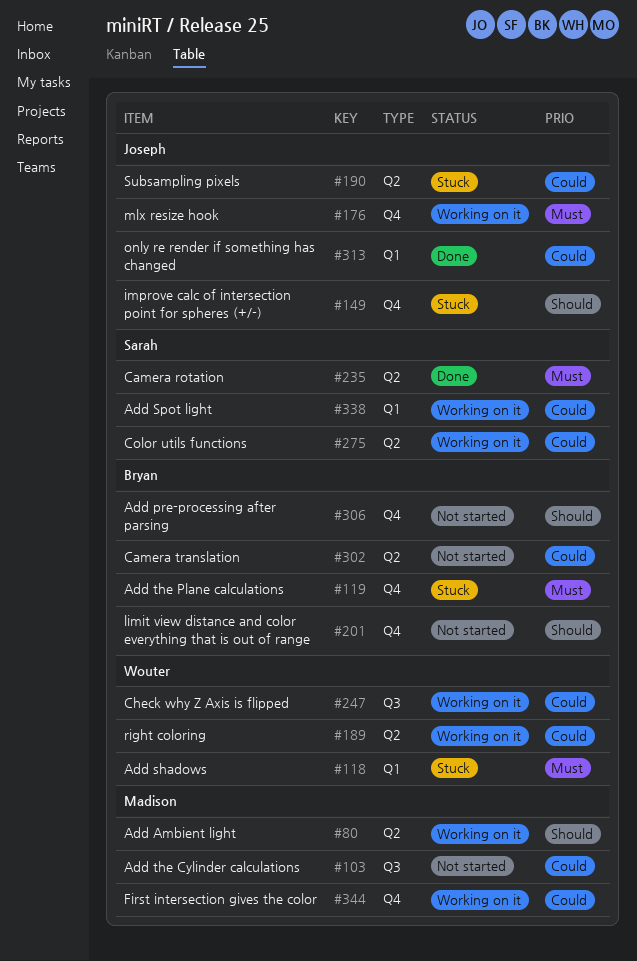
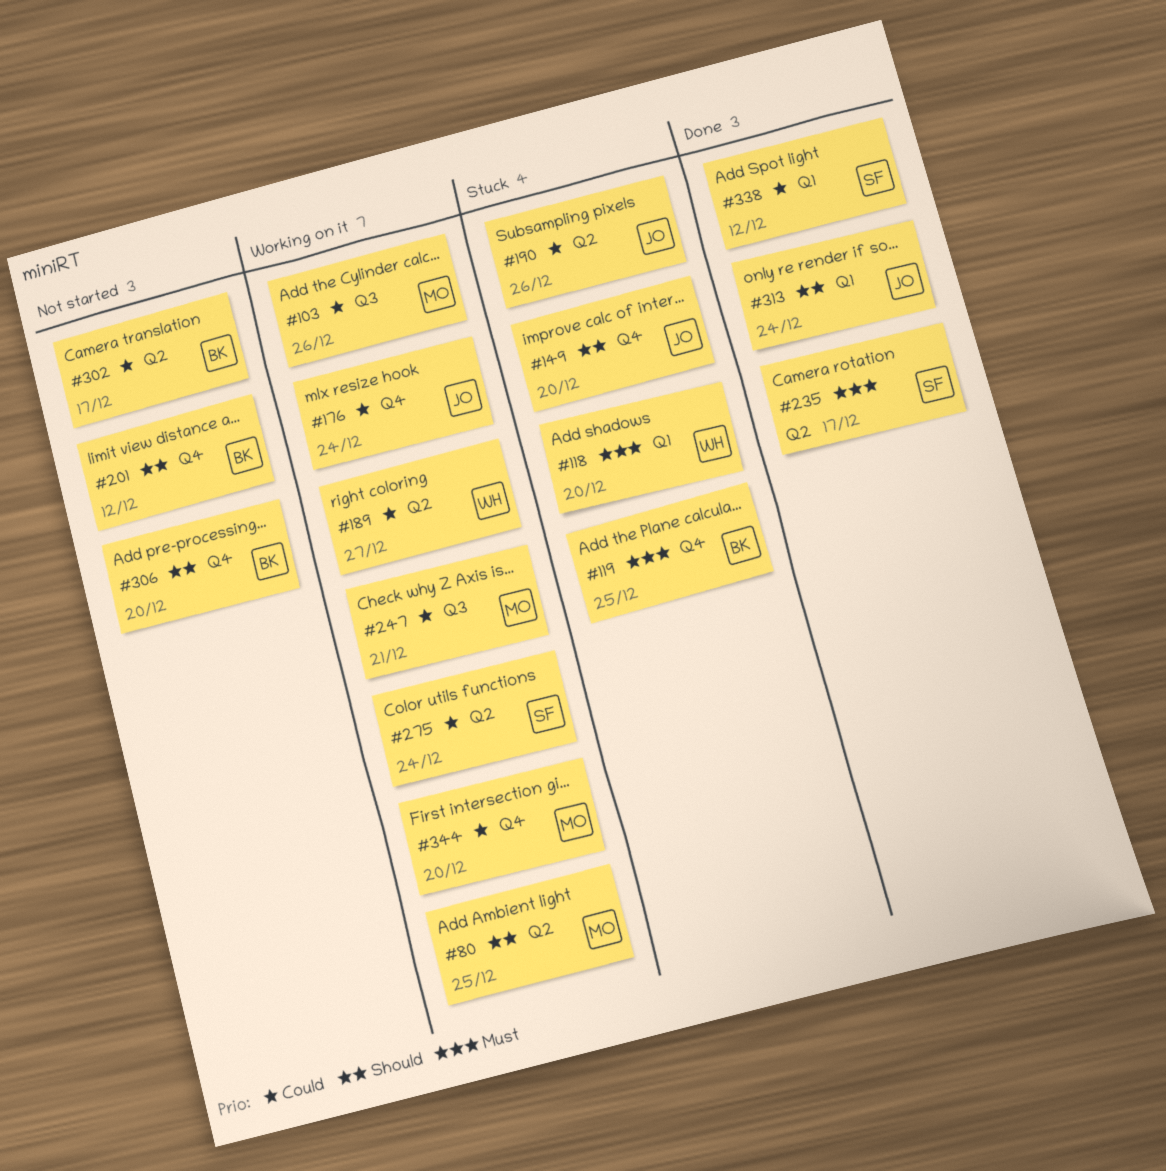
#103, status: Not started -> Working on it
#176, priority: Must -> Could
#247, owner: Wouter -> Madison
#313, priority: Could -> Should
#338, status: Working on it -> Done

